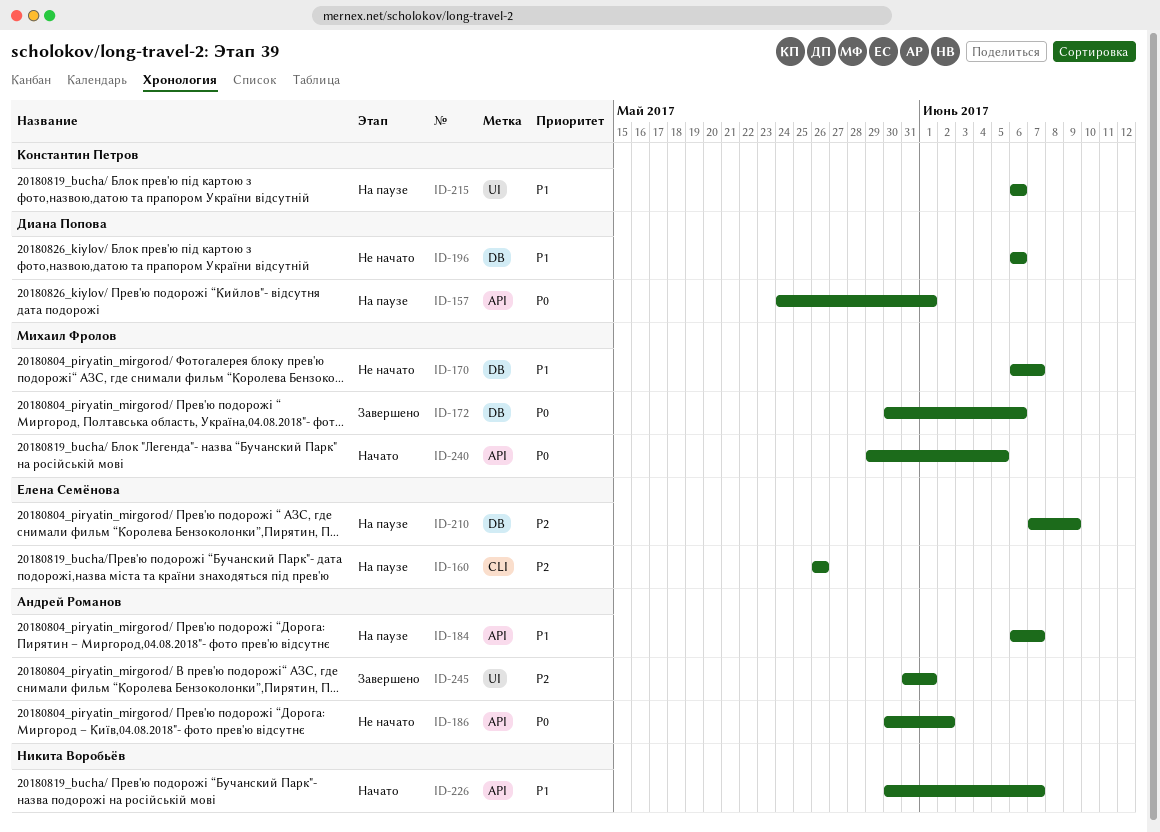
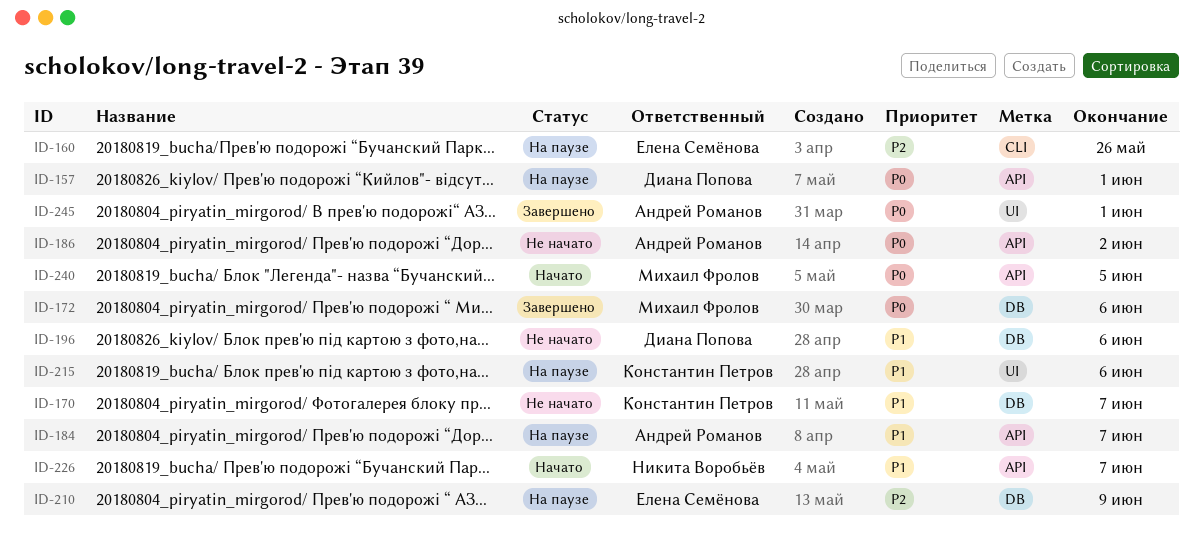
ID-170, owner: Михаил Фролов -> Константин Петров
ID-245, priority: P2 -> P0

